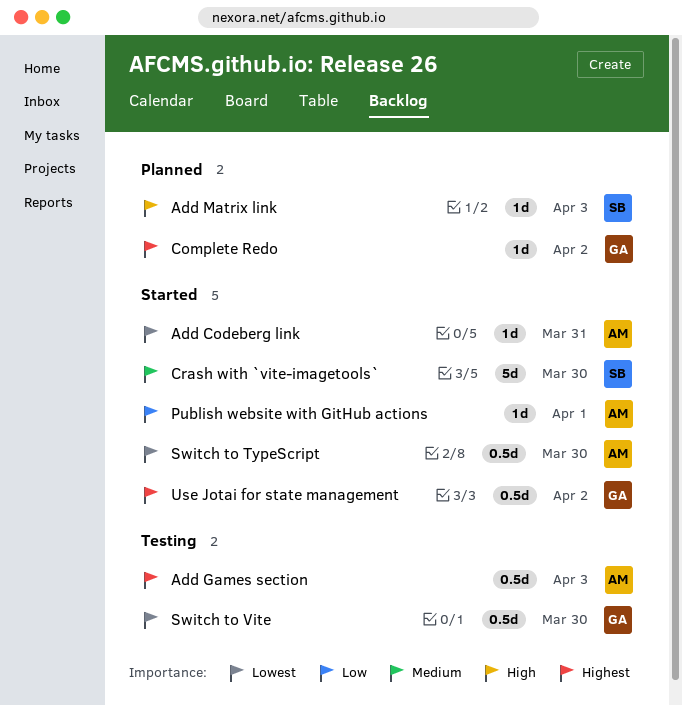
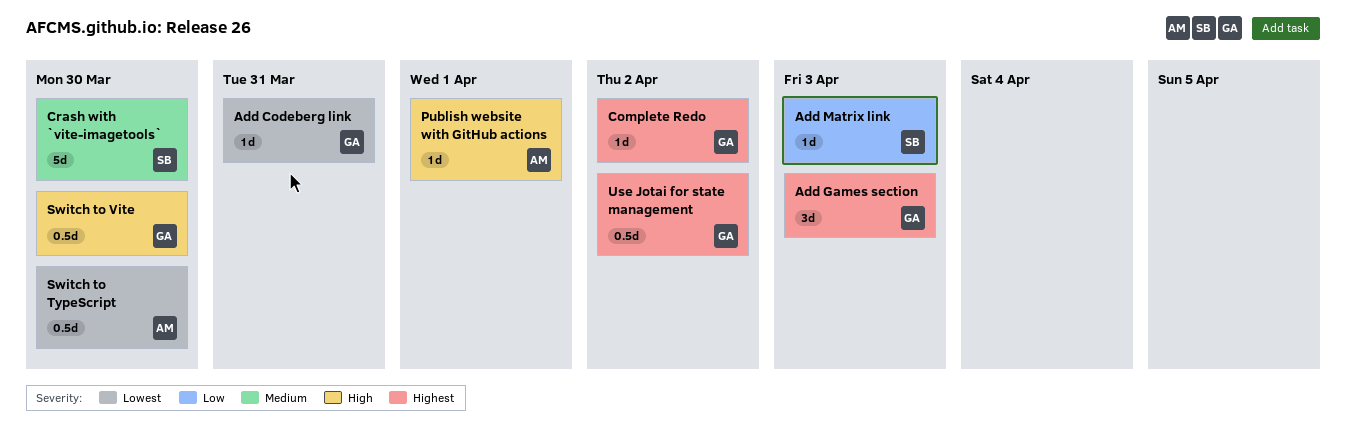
Add Codeberg link, owner: AM -> GA
Add Games section, owner: AM -> GA
Add Games section, estimate: 0.5d -> 3d
Add Matrix link, priority: High -> Low
Publish website with GitHub actions, priority: Low -> High
Switch to Vite, priority: Lowest -> High

